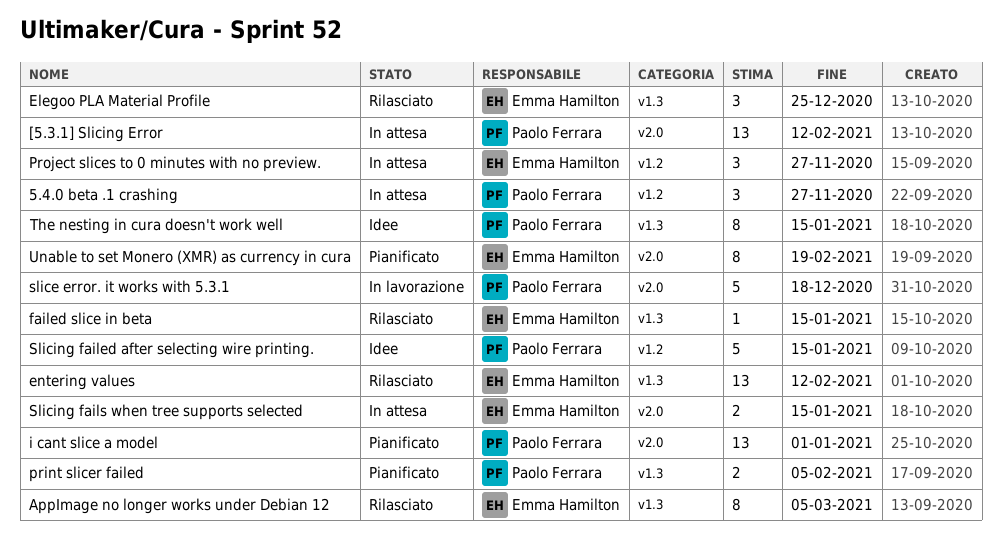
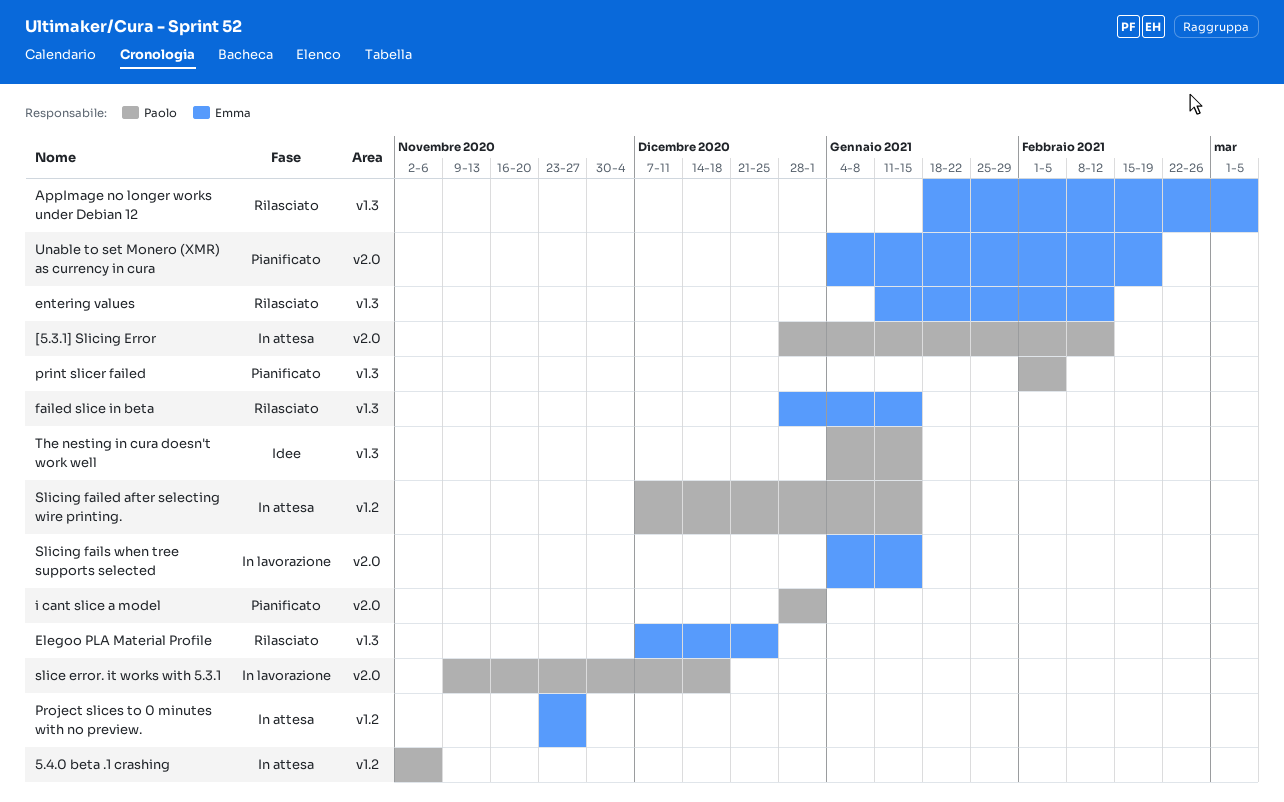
5.4.0 beta .1 crashing, due: Nov 27 -> Nov 6
Slicing failed after selecting wire printing., status: Idee -> In attesa
Slicing fails when tree supports selected, status: In attesa -> In lavorazione

